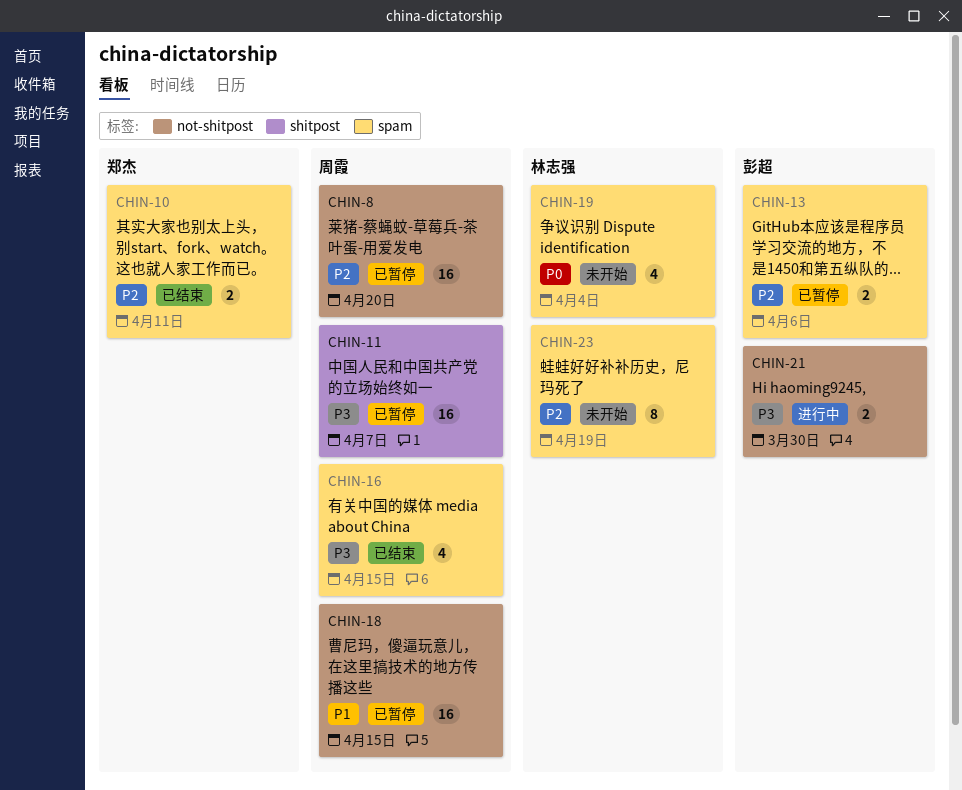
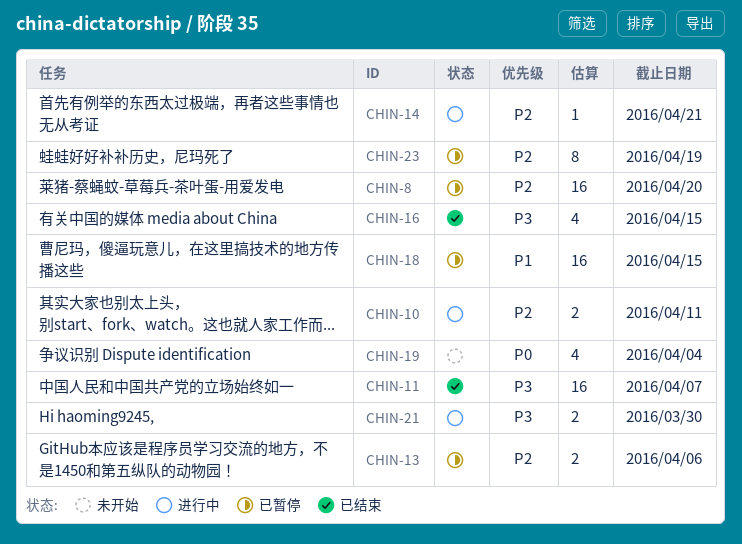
CHIN-10, status: 已结束 -> 进行中
CHIN-11, status: 已暂停 -> 已结束
CHIN-14: none -> present
CHIN-23, status: 未开始 -> 已暂停

